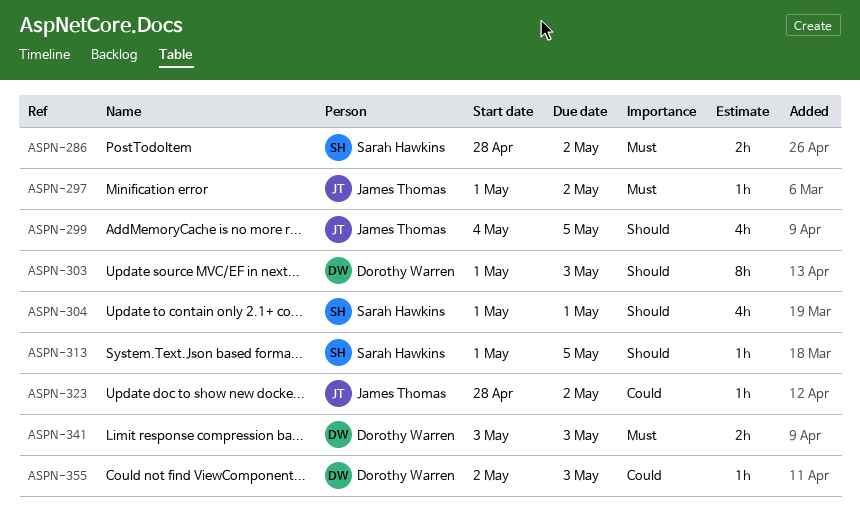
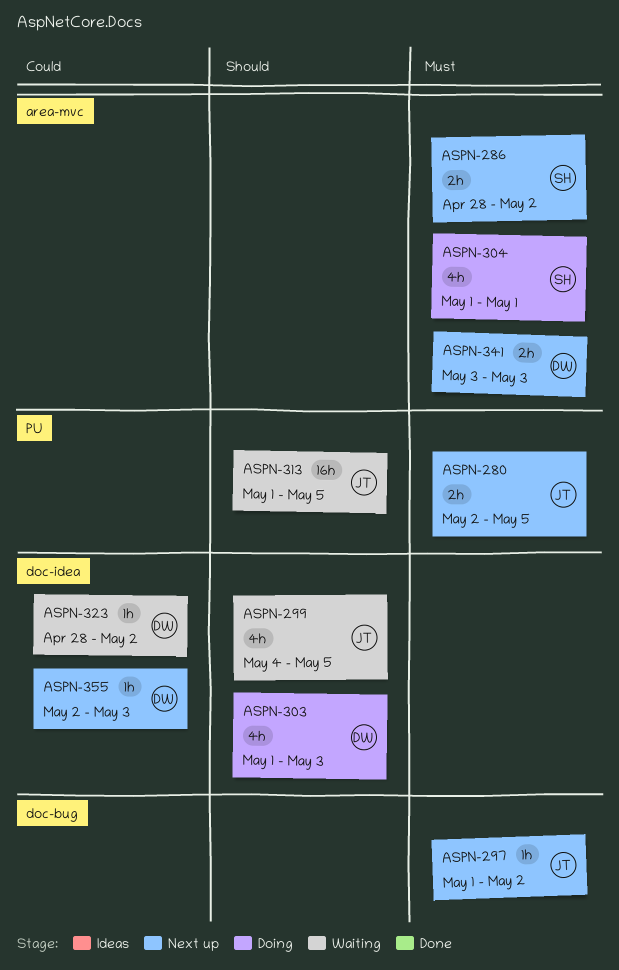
ASPN-280: none -> present
ASPN-303, estimate: 8h -> 4h
ASPN-304, priority: Should -> Must
ASPN-313, owner: Sarah Hawkins -> James Thomas
ASPN-313, estimate: 1h -> 16h
ASPN-323, owner: James Thomas -> Dorothy Warren

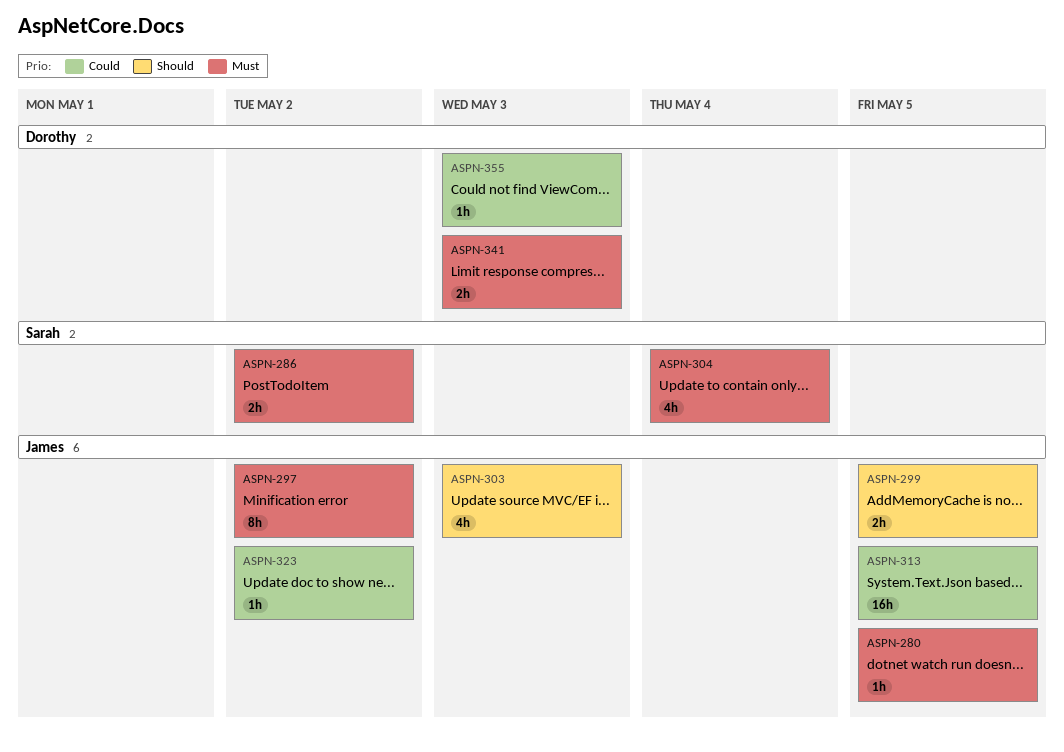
ASPN-280, estimate: 2h -> 1h
ASPN-297, estimate: 1h -> 8h
ASPN-299, estimate: 4h -> 2h
ASPN-303, owner: Dorothy -> James
ASPN-304, due: May 1 -> May 4
ASPN-313, priority: Should -> Could
ASPN-323, owner: Dorothy -> James

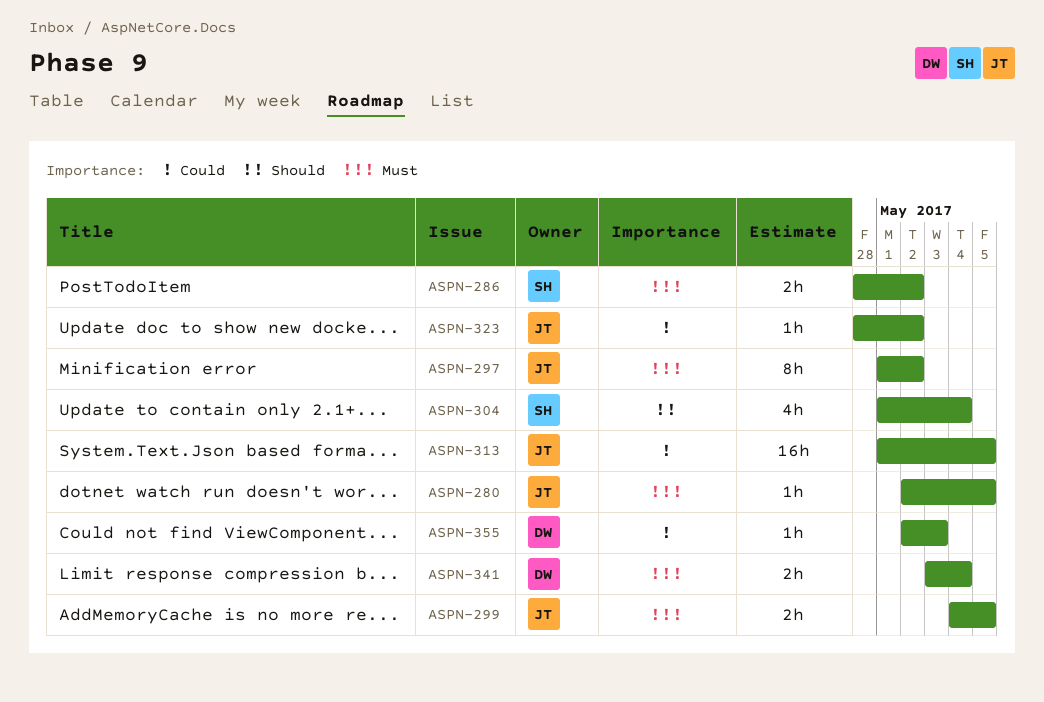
ASPN-299, priority: Should -> Must
ASPN-303: present -> none
ASPN-304, priority: Must -> Should
ASPN-341, due: May 3 -> May 4

